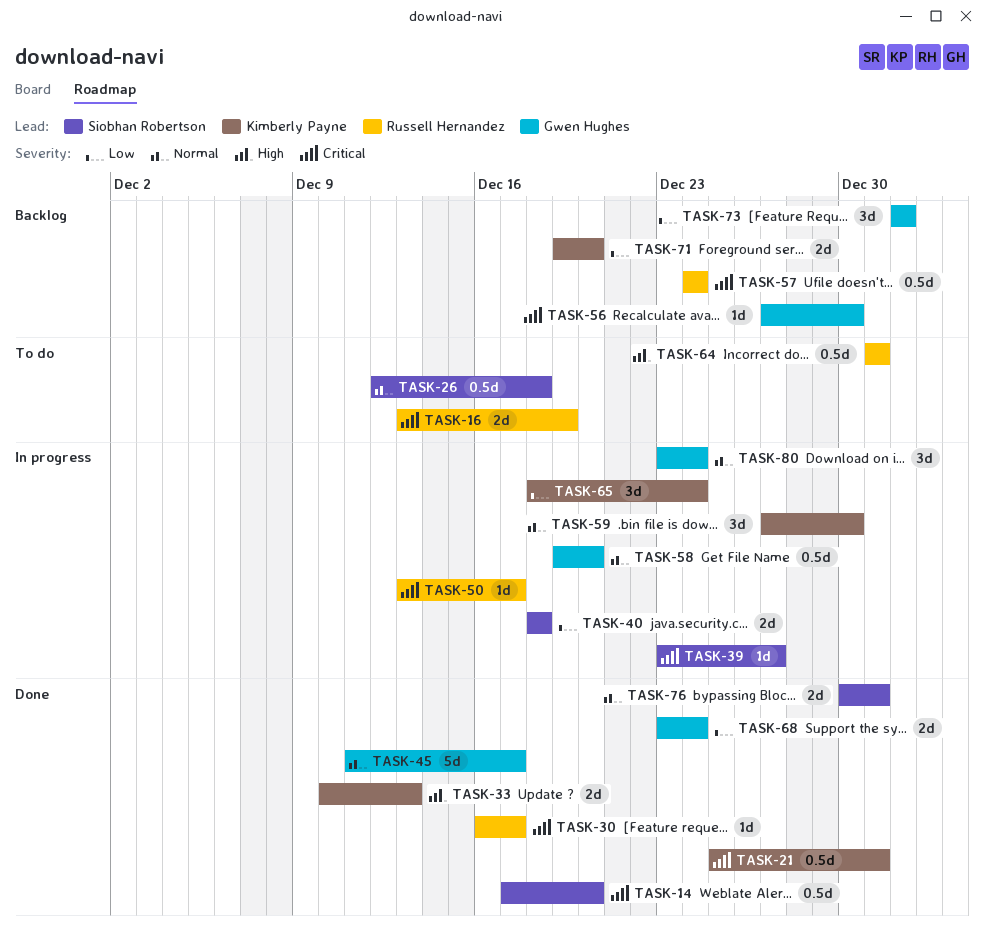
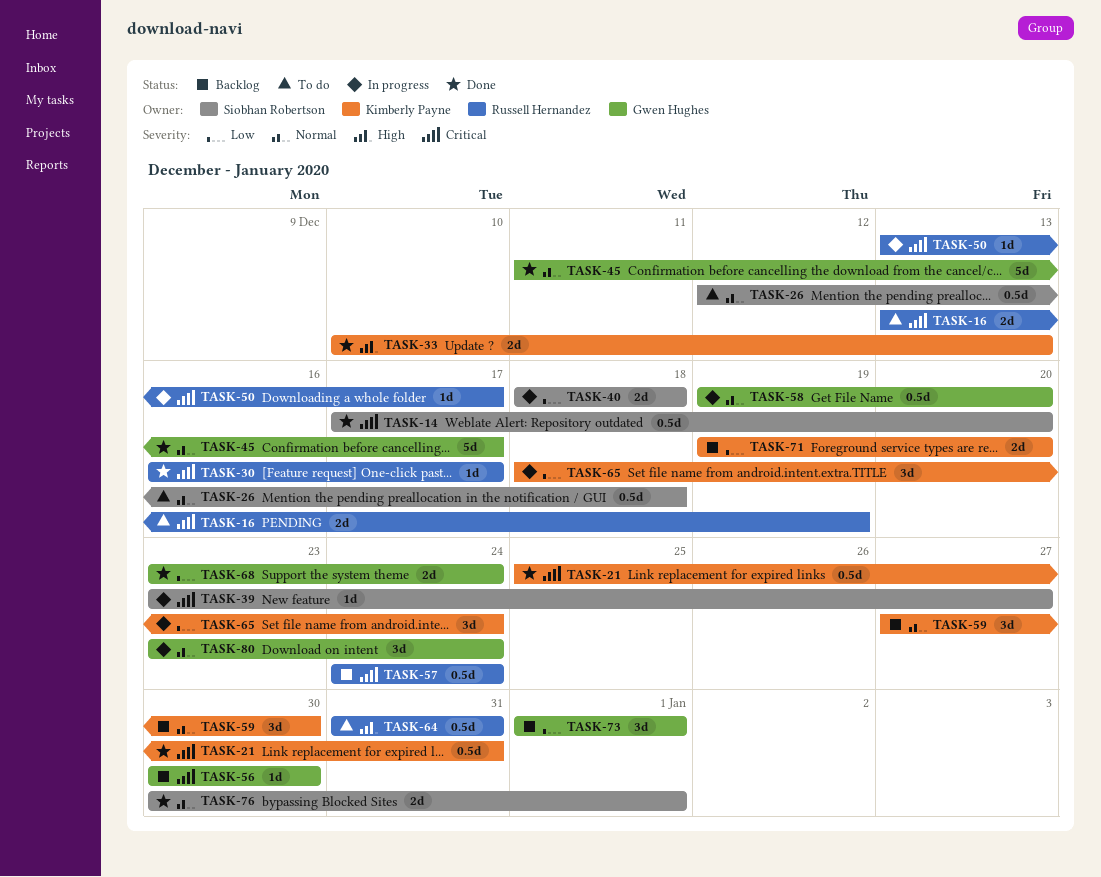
TASK-56, start: Dec 27 -> Dec 30
TASK-59, status: In progress -> Backlog
TASK-76, due: Dec 31 -> Jan 1

